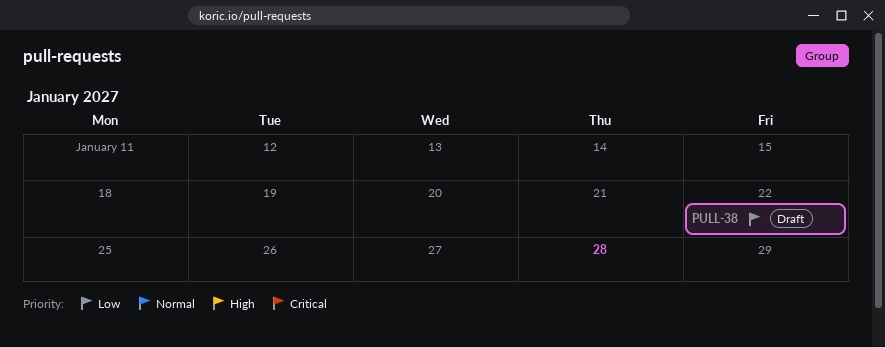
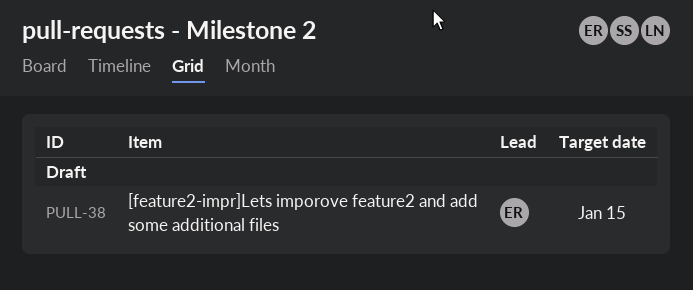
PULL-38, due: Jan 22 -> Jan 15

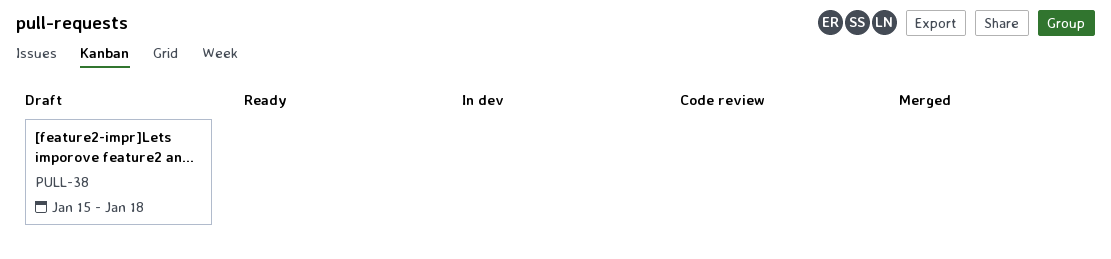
PULL-38, due: Jan 15 -> Jan 18

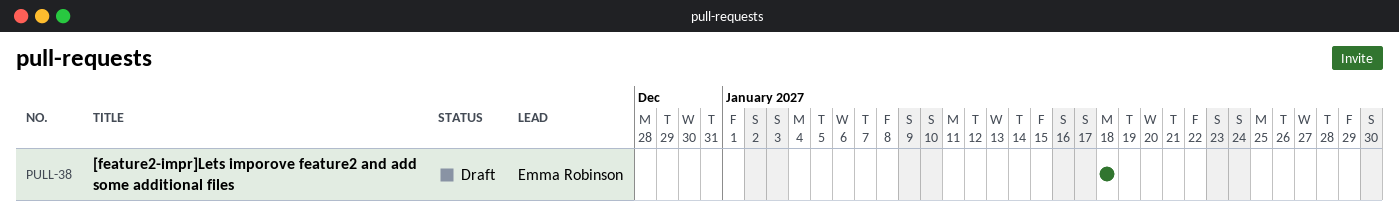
PULL-38, start: Jan 15 -> Jan 18

